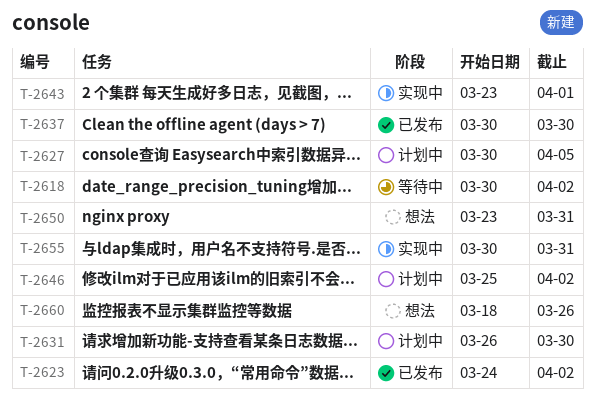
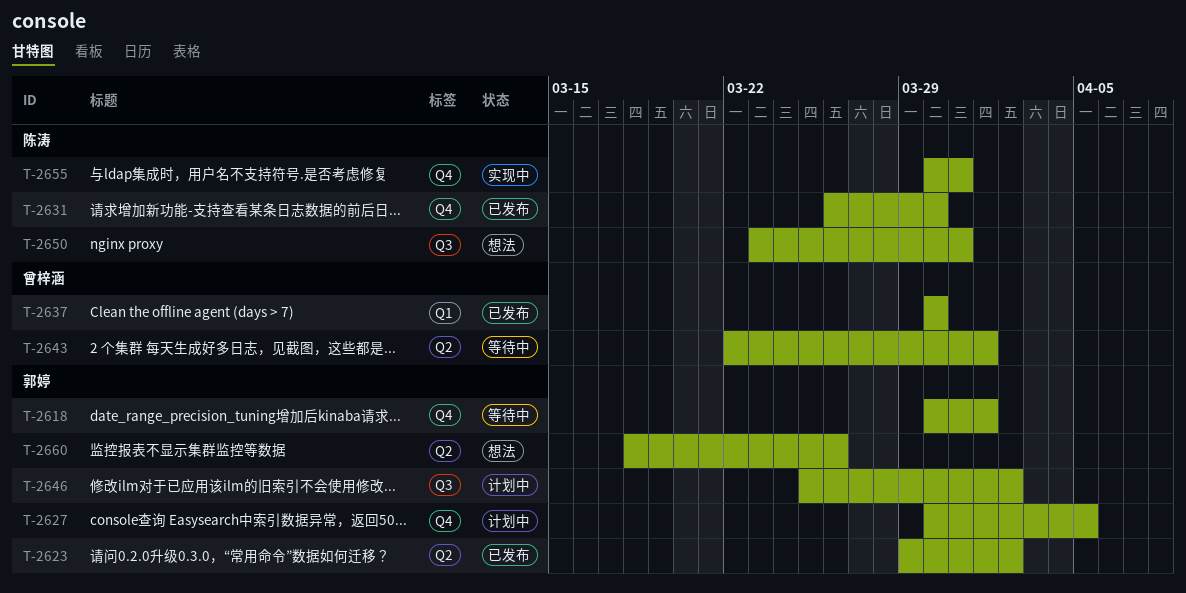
T-2618, due: Apr 2 -> Apr 1
T-2623, start: Mar 24 -> Mar 29
T-2631, status: 计划中 -> 已发布
T-2643, status: 实现中 -> 等待中
T-2643, start: Mar 23 -> Mar 22

